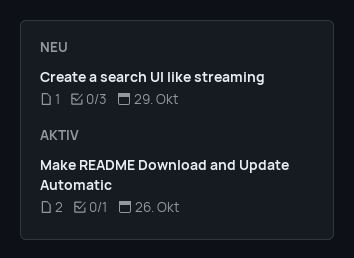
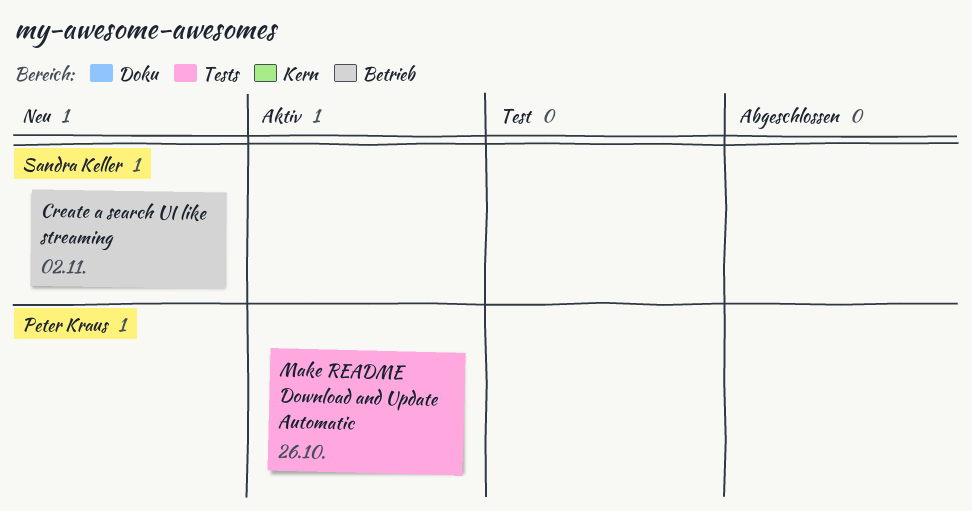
Create a search UI like streaming, due: Oct 29 -> Nov 2

